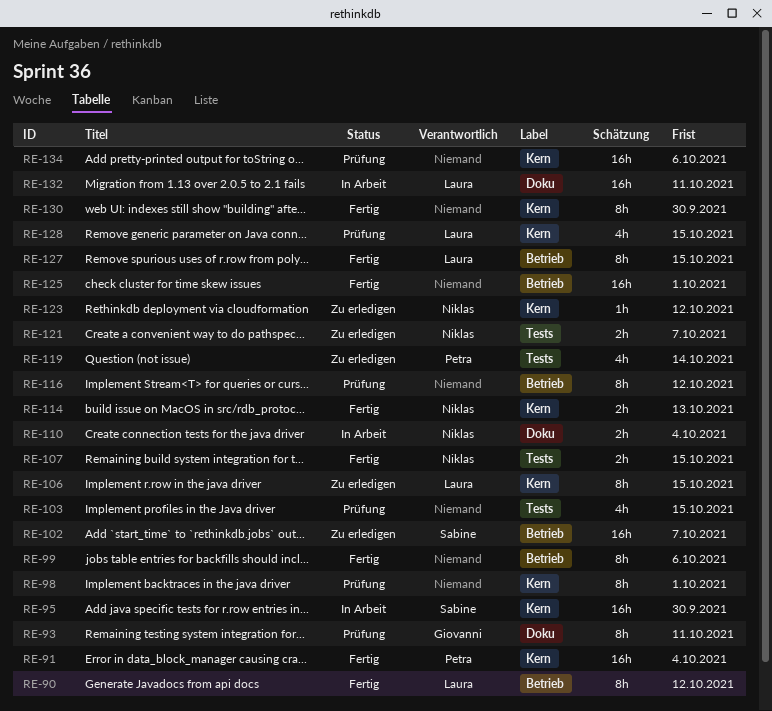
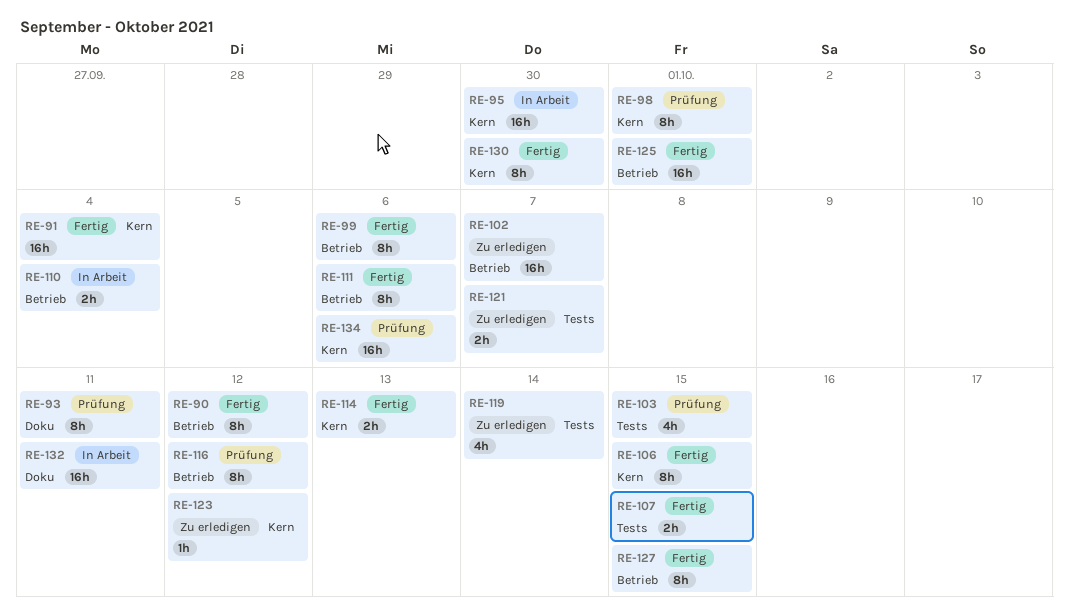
RE-106, status: Zu erledigen -> Fertig
RE-110, label: Doku -> Betrieb
RE-111: none -> present
RE-128: present -> none

